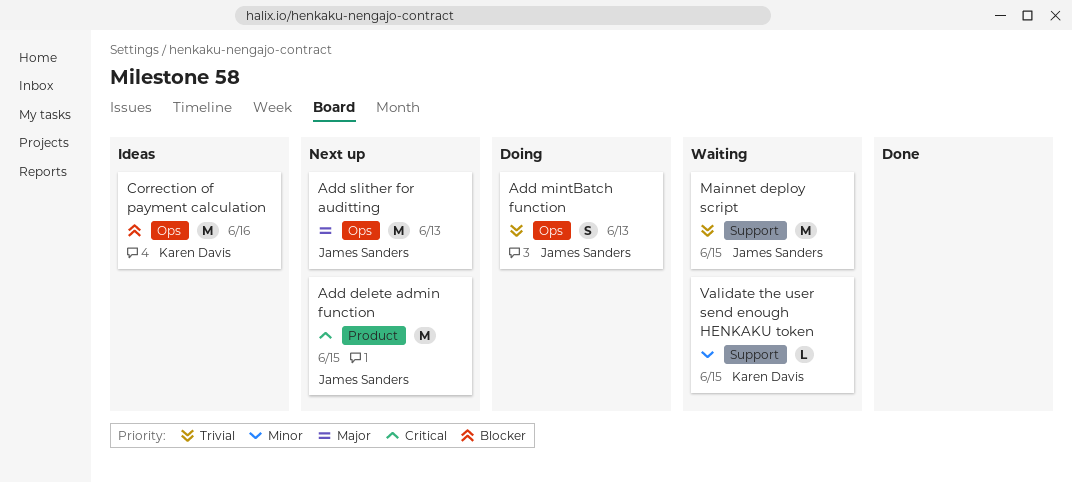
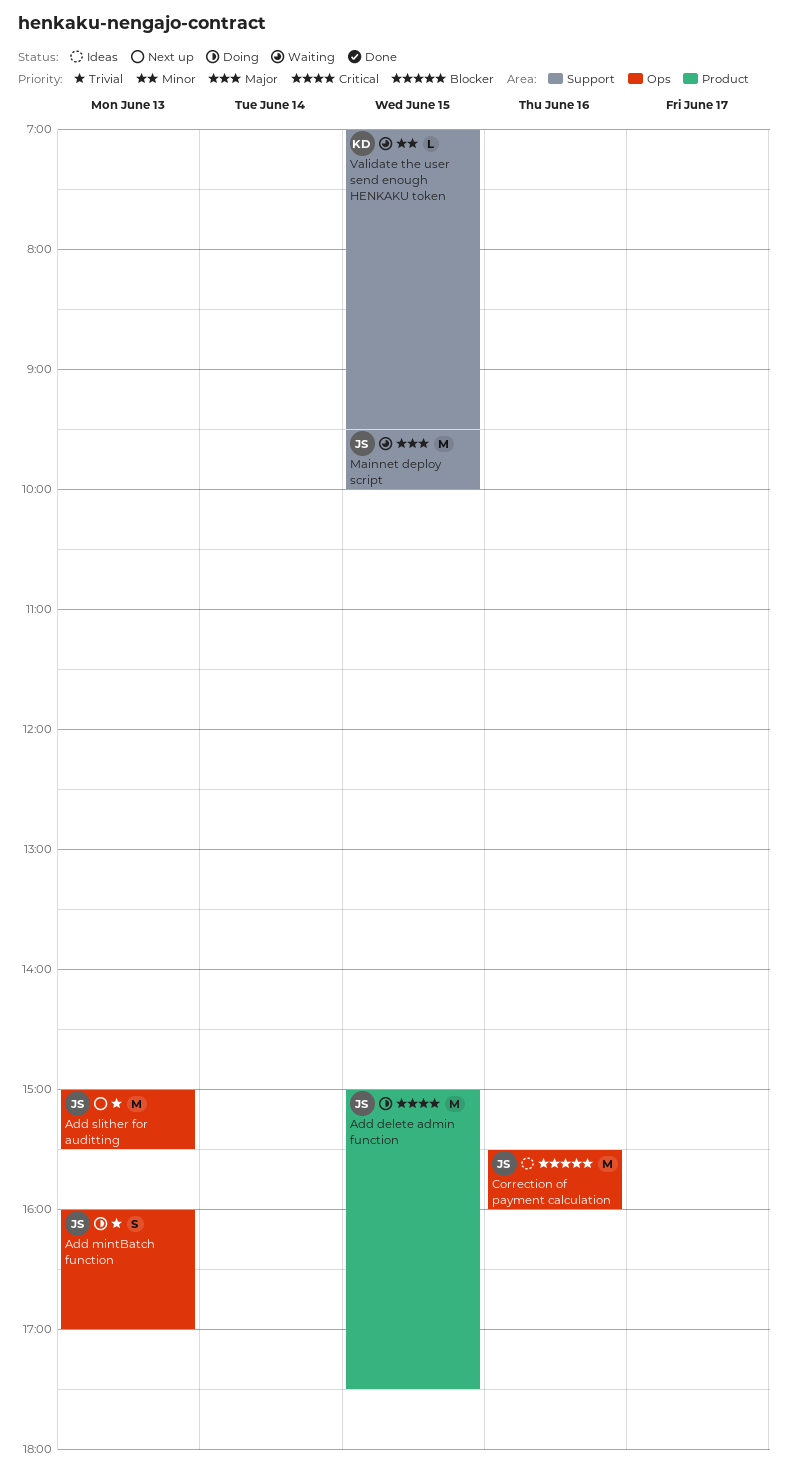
Add delete admin function, status: Next up -> Doing
Add slither for auditting, priority: Major -> Trivial
Correction of payment calculation, owner: Karen Davis -> James Sanders
Mainnet deploy script, priority: Trivial -> Major

